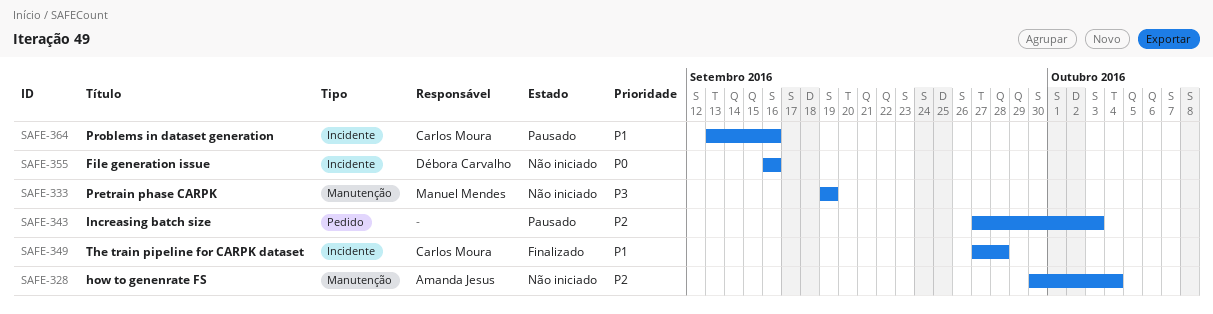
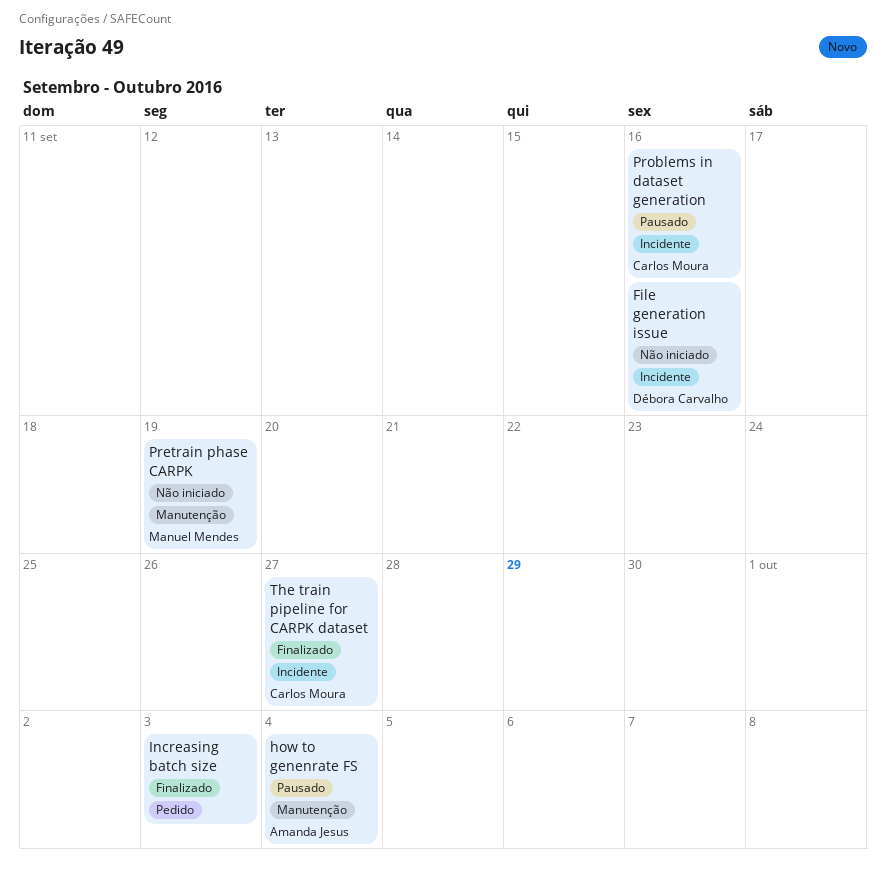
how to genenrate FS, status: Não iniciado -> Pausado
Increasing batch size, status: Pausado -> Finalizado
The train pipeline for CARPK dataset, due: Sep 28 -> Sep 27

